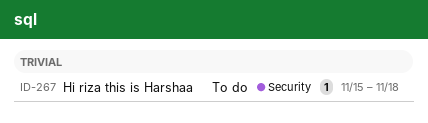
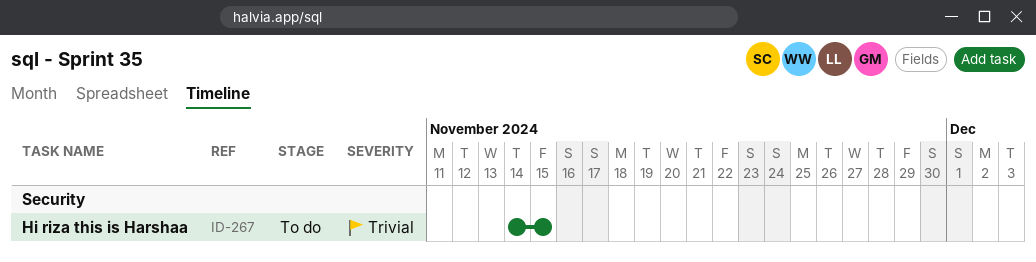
ID-267, start: Nov 15 -> Nov 14
ID-267, due: Nov 18 -> Nov 15

